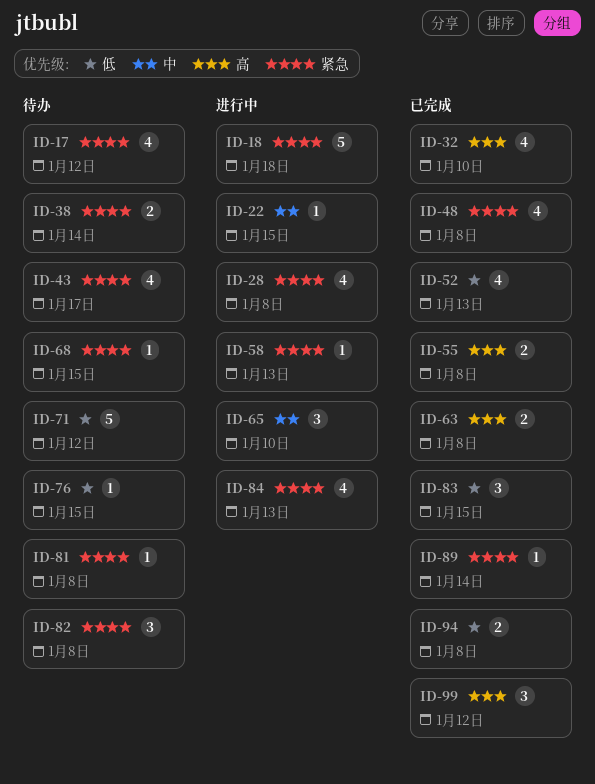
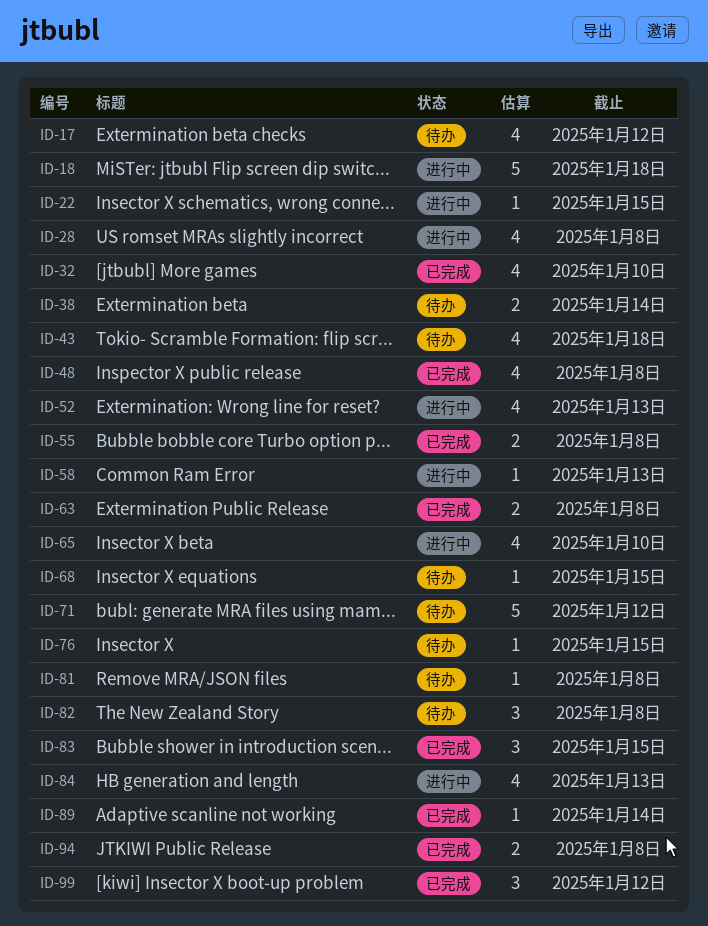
ID-43, due: Jan 17 -> Jan 18
ID-52, status: 已完成 -> 进行中
ID-65, estimate: 3 -> 4

